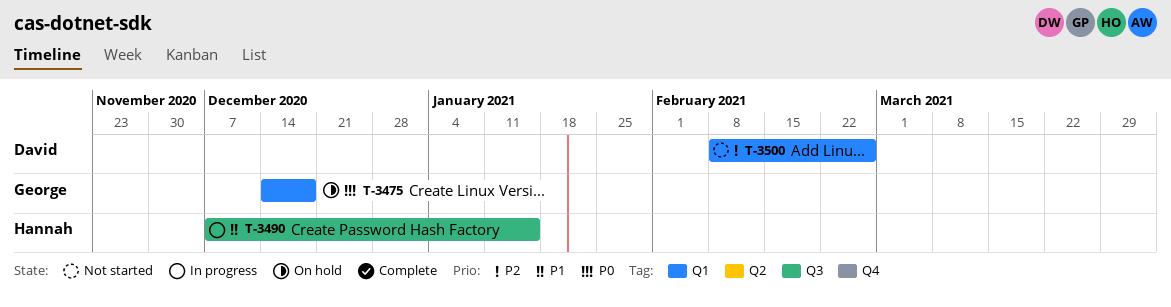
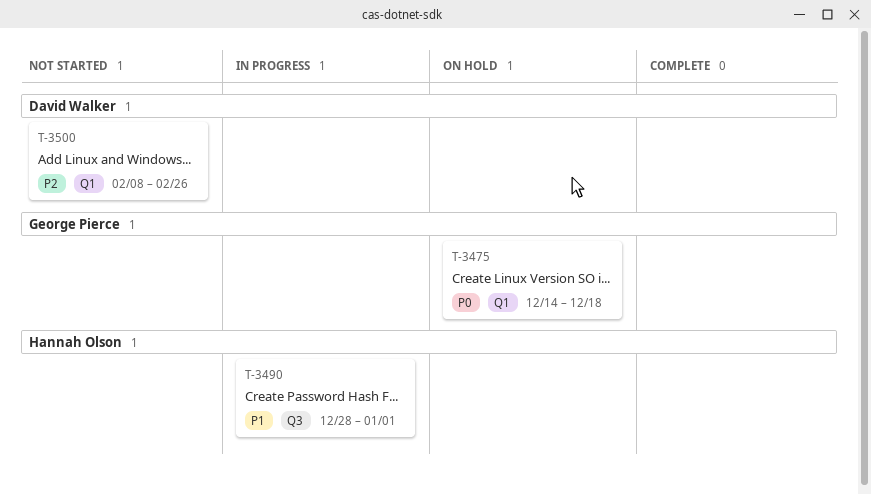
T-3490, start: Dec 7 -> Dec 28
T-3490, due: Jan 15 -> Jan 1

